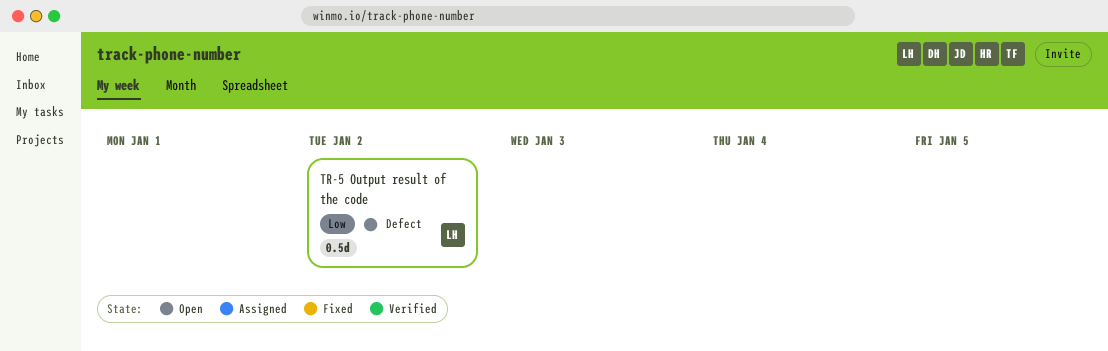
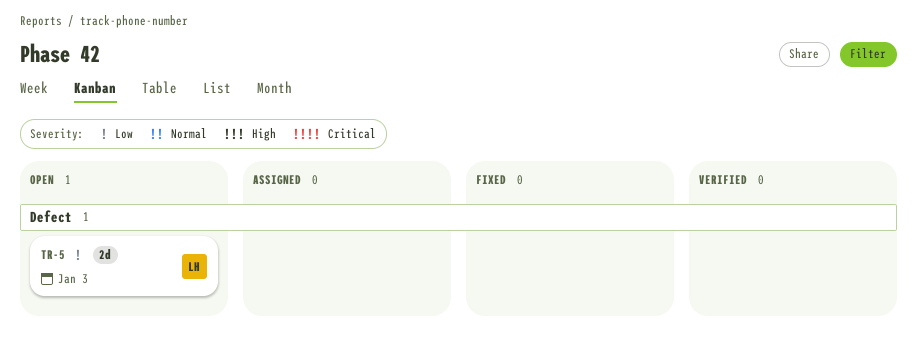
TR-5, estimate: 0.5d -> 2d
TR-5, due: Jan 2 -> Jan 3

